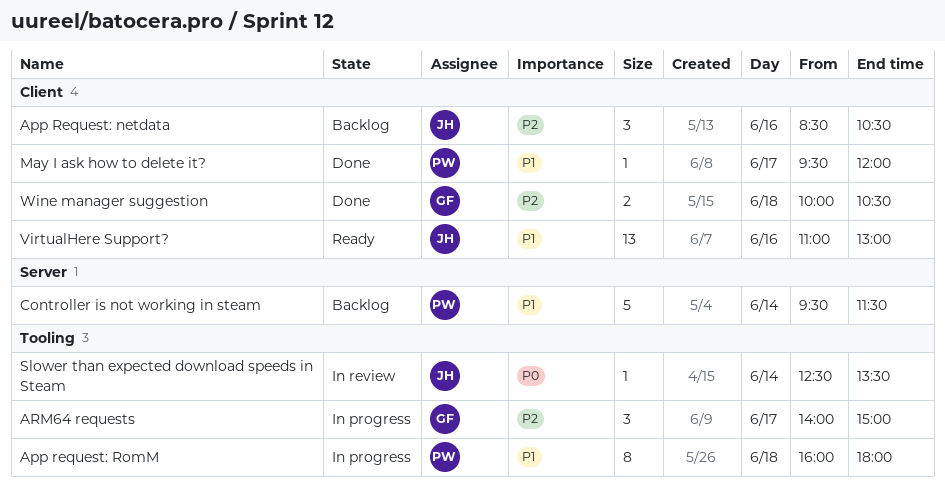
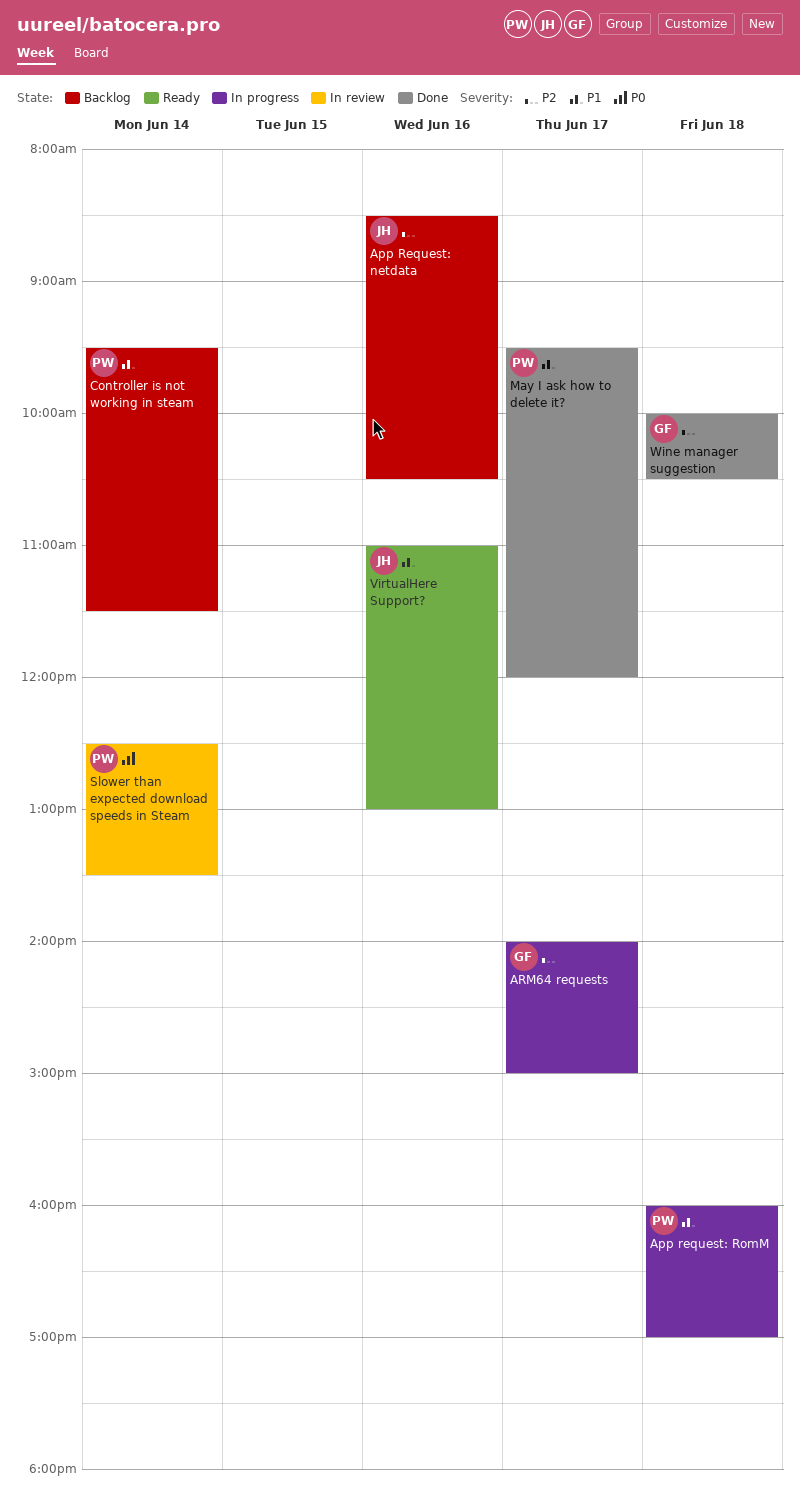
App request: RomM, ends: 18:00 -> 17:00
Slower than expected download speeds in Steam, owner: JH -> PW

